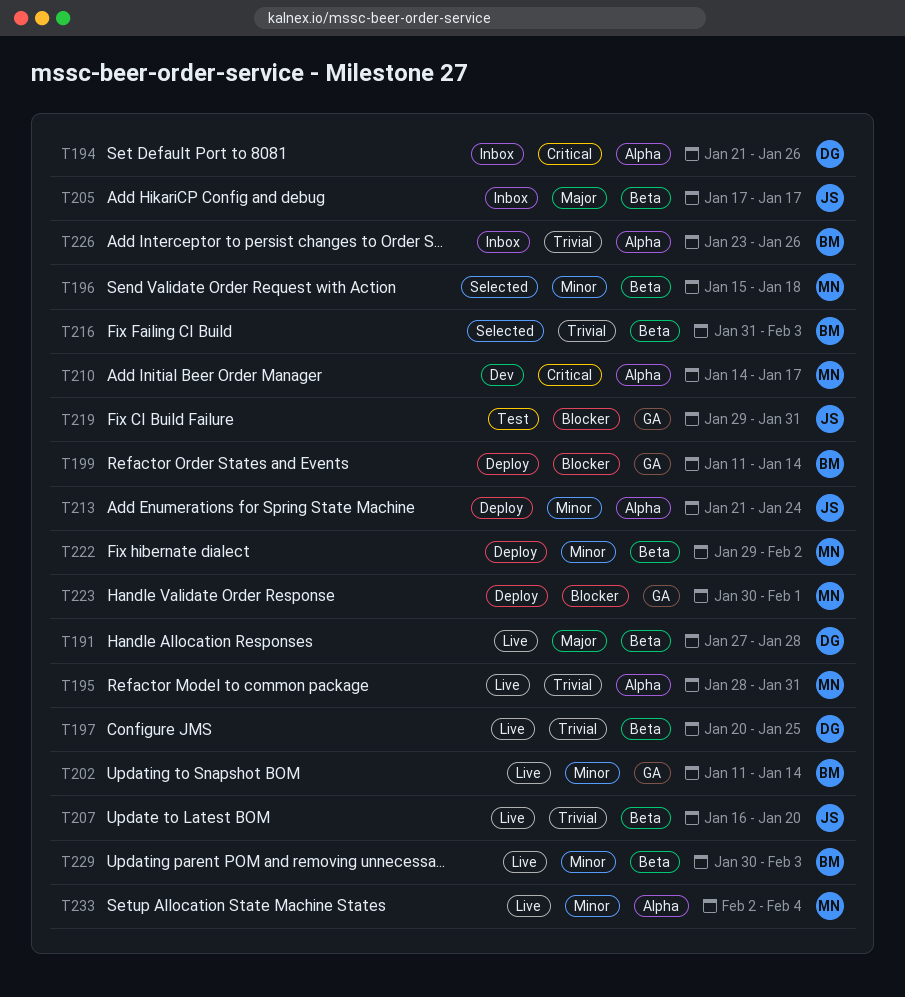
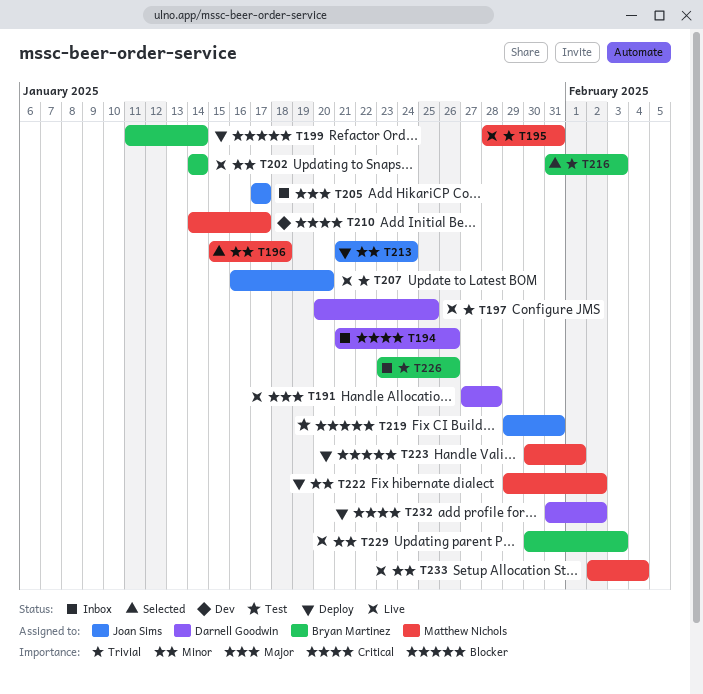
T202, start: Jan 11 -> Jan 14
T232: none -> present

